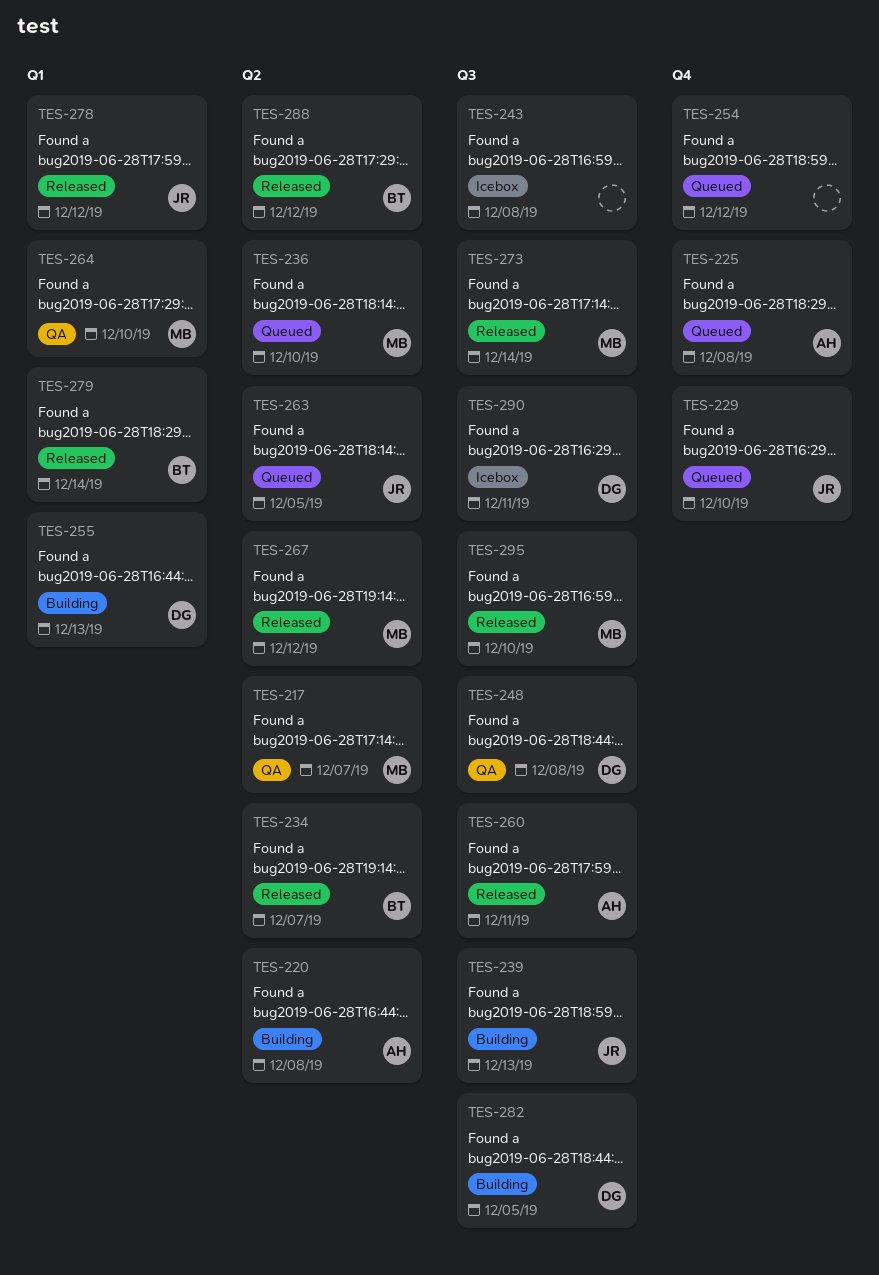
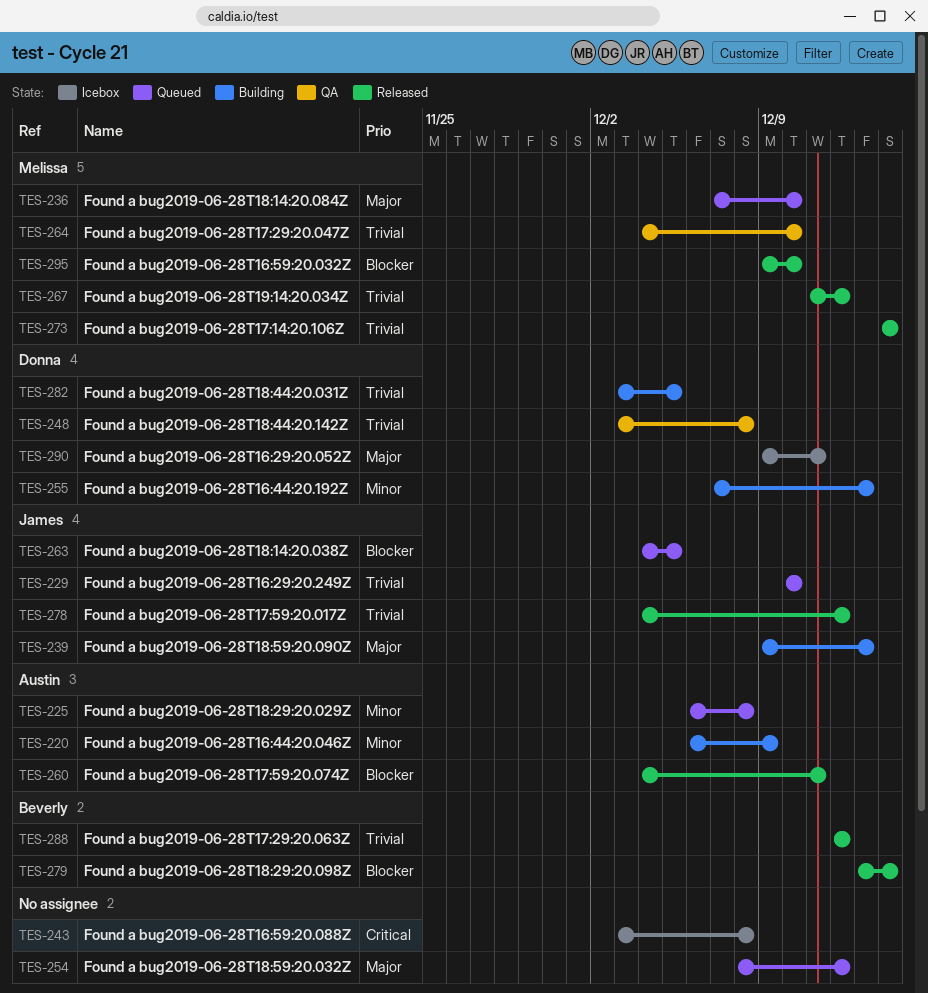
TES-217: present -> none
TES-220, due: Dec 8 -> Dec 9
TES-234: present -> none

